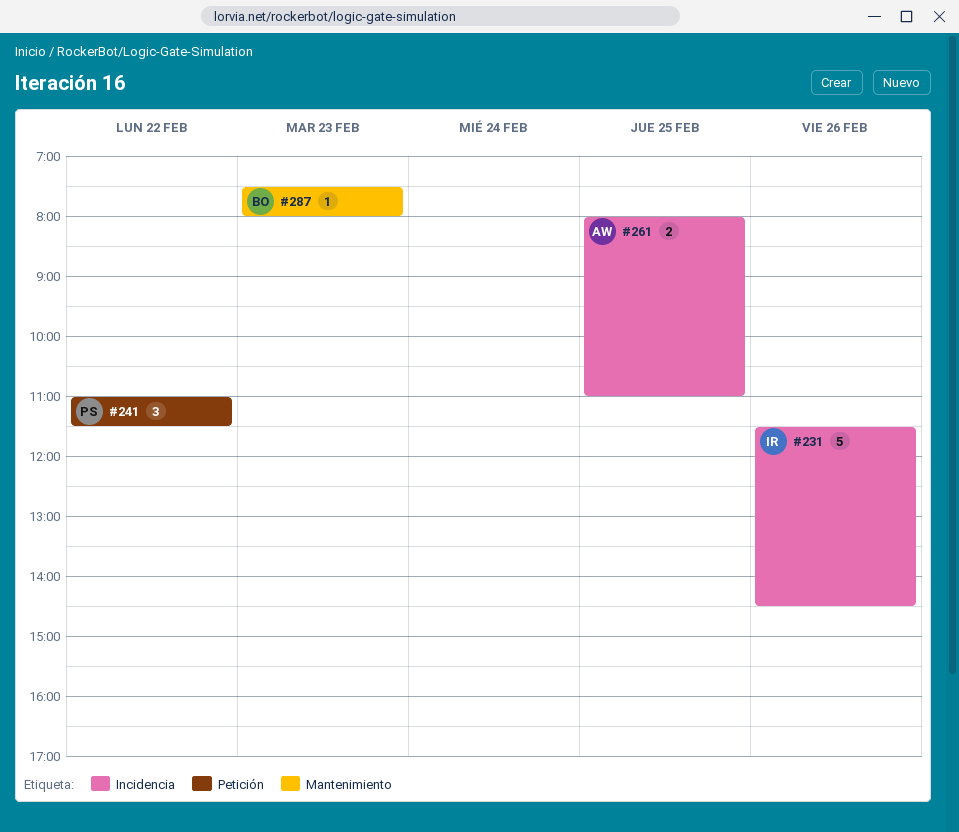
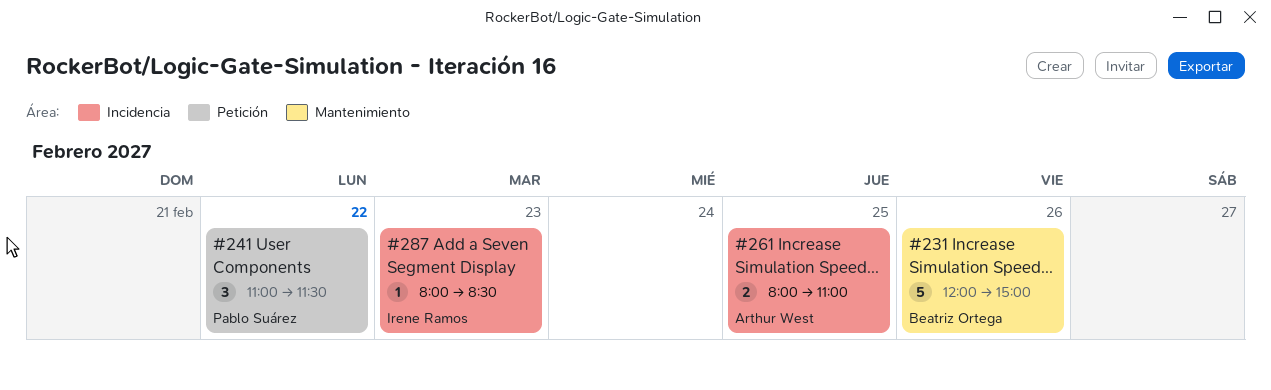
#231, owner: Irene Ramos -> Beatriz Ortega
#231, label: Incidencia -> Mantenimiento
#231, begins: 11:30 -> 12:00
#231, ends: 14:30 -> 15:00
#287, owner: Beatriz Ortega -> Irene Ramos
#287, label: Mantenimiento -> Incidencia
#287, begins: 07:30 -> 08:00
#287, ends: 08:00 -> 08:30

